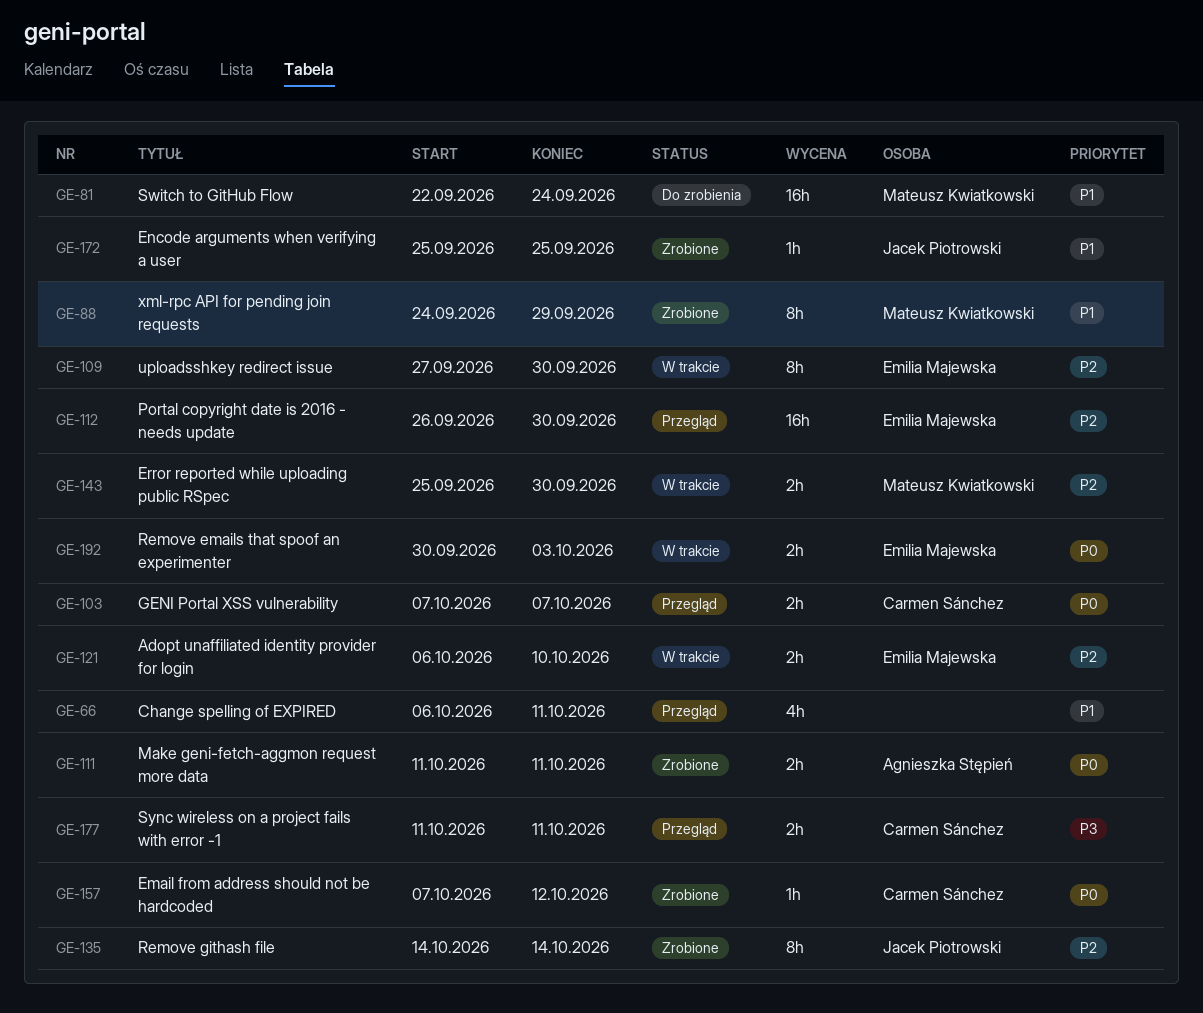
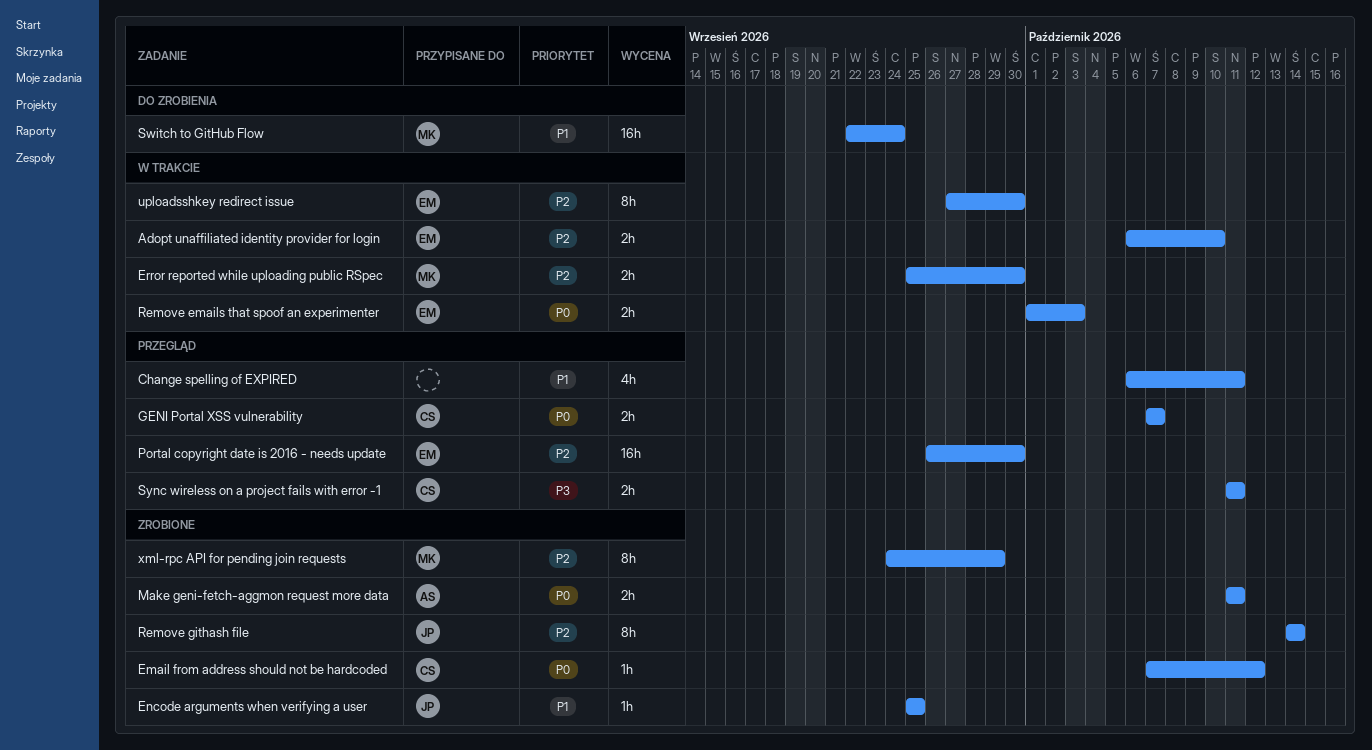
Remove emails that spoof an experimenter, start: Sep 30 -> Oct 1
xml-rpc API for pending join requests, priority: P1 -> P2

